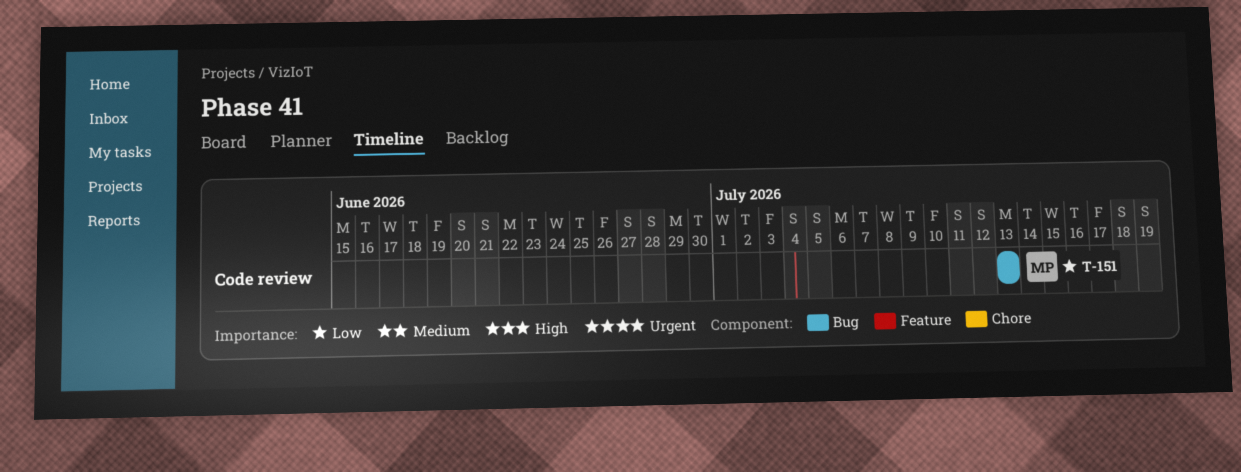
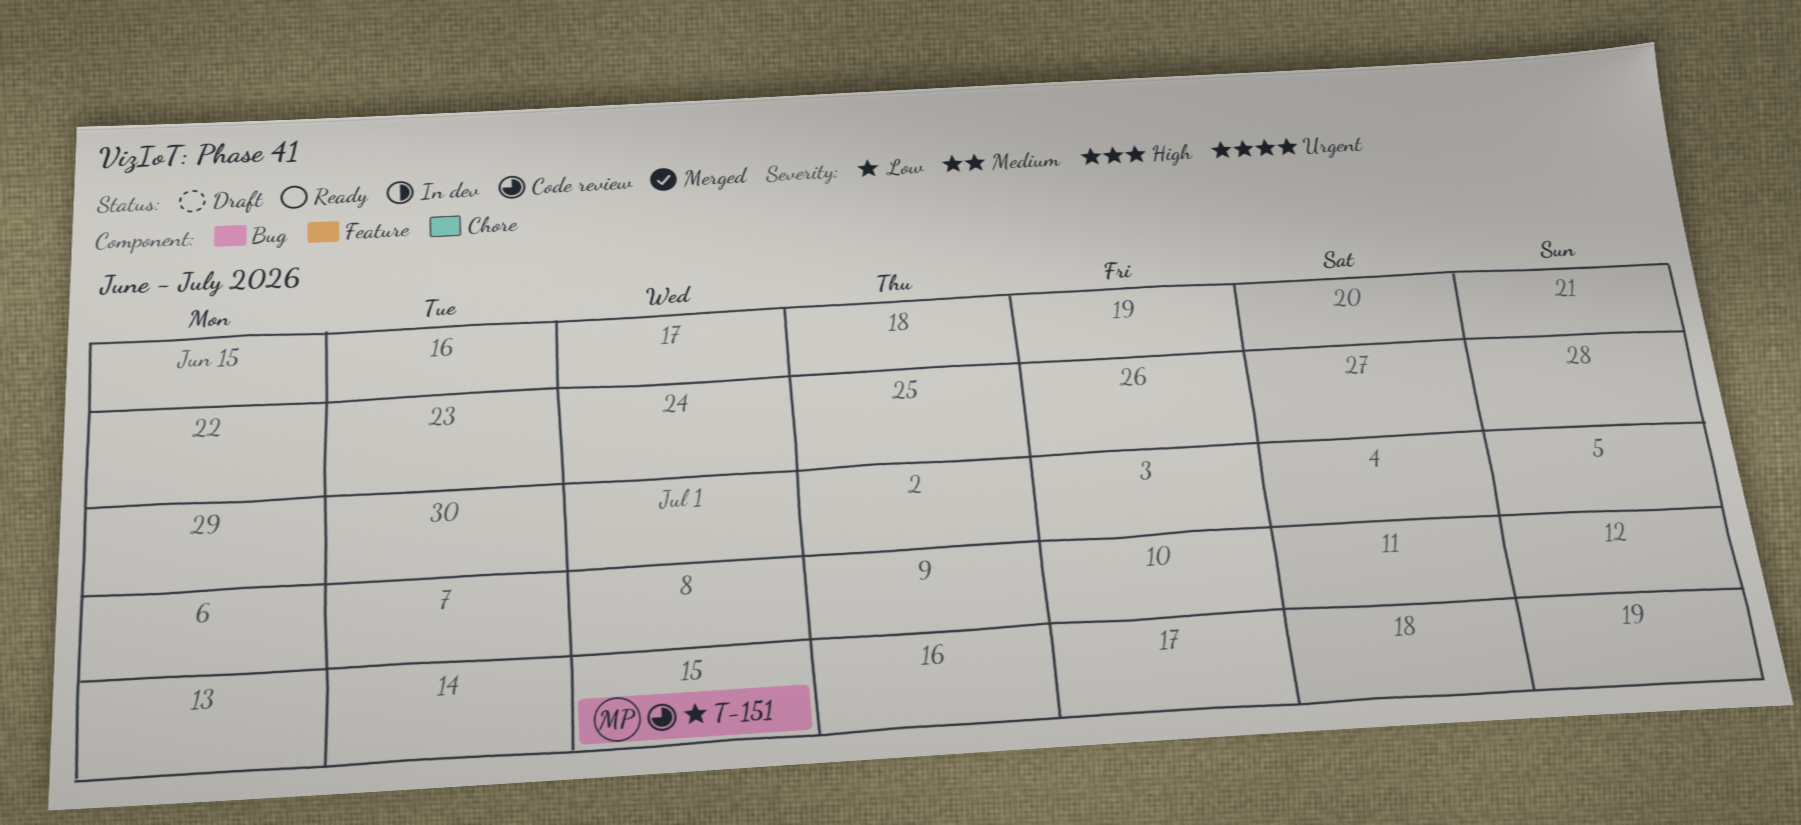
T-151, start: Jul 13 -> Jul 15
T-151, due: Jul 13 -> Jul 15

